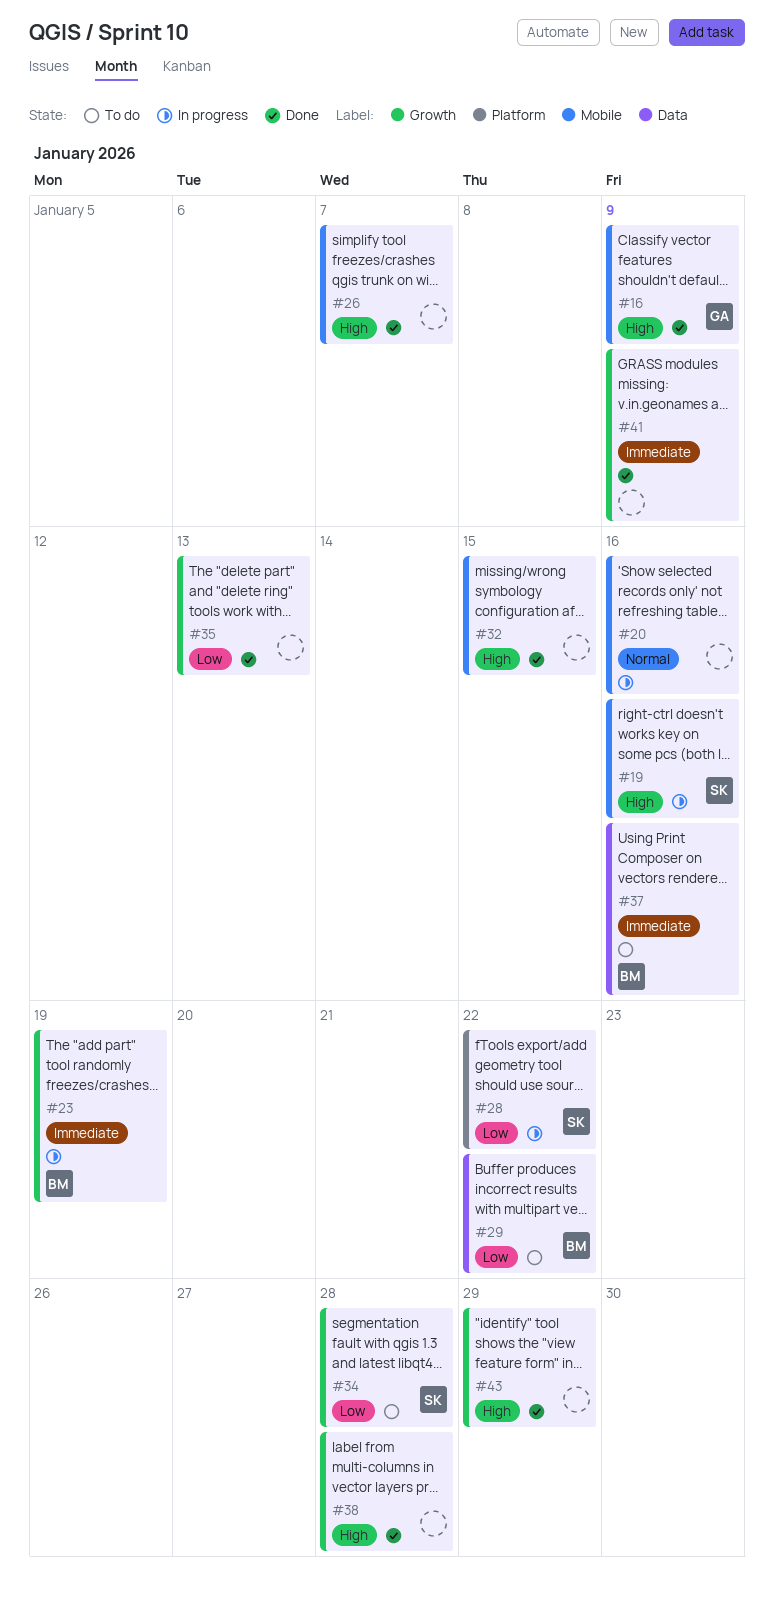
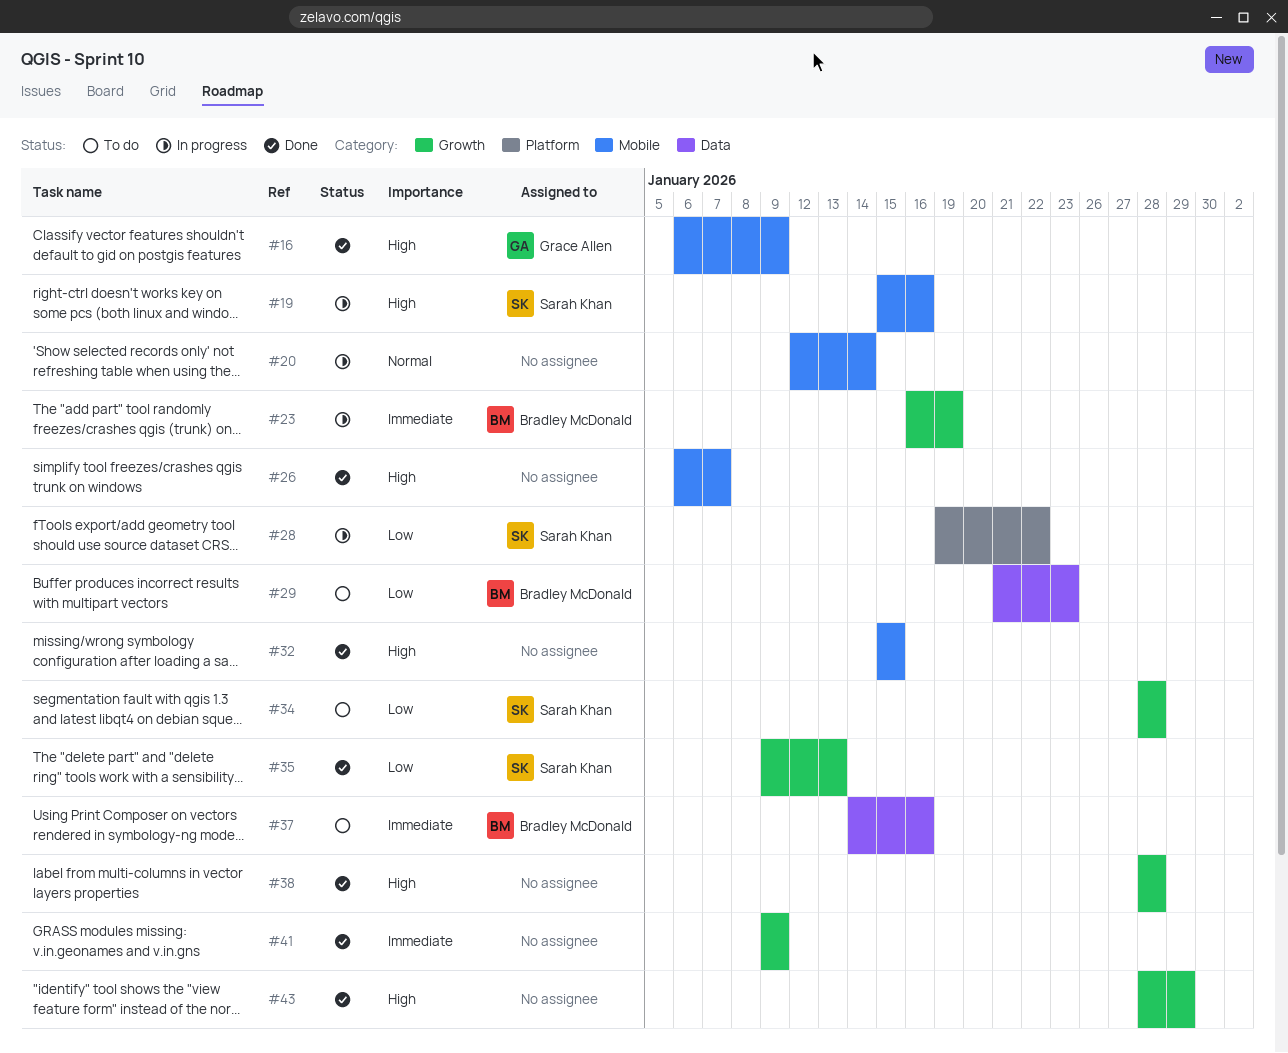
#20, due: Jan 16 -> Jan 14
#29, due: Jan 22 -> Jan 23
#35, owner: none -> Sarah Khan

